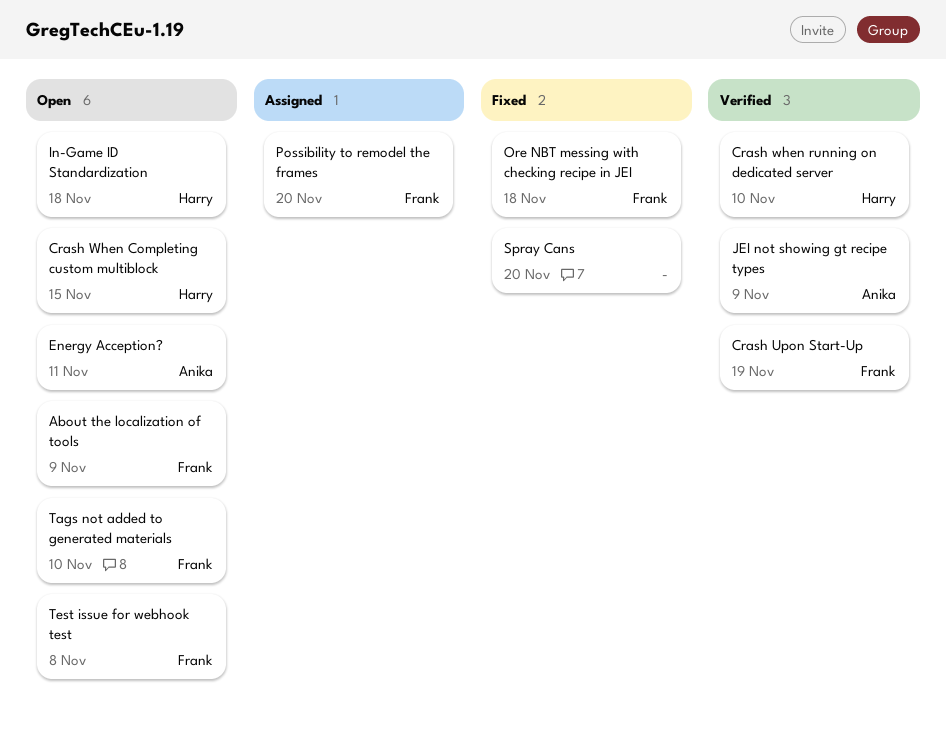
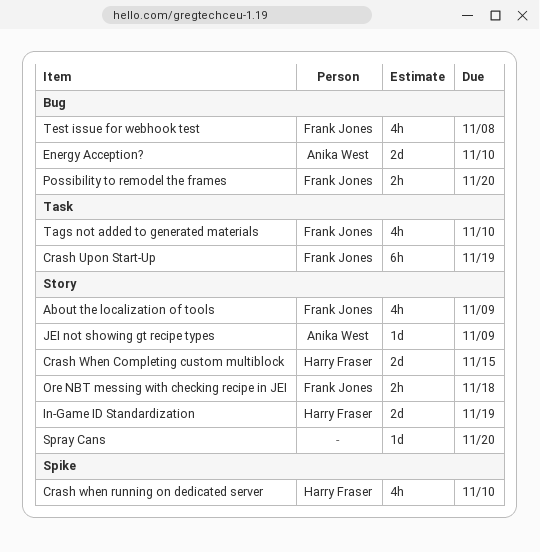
Energy Acception?, due: Nov 11 -> Nov 10
In-Game ID Standardization, due: Nov 18 -> Nov 19

